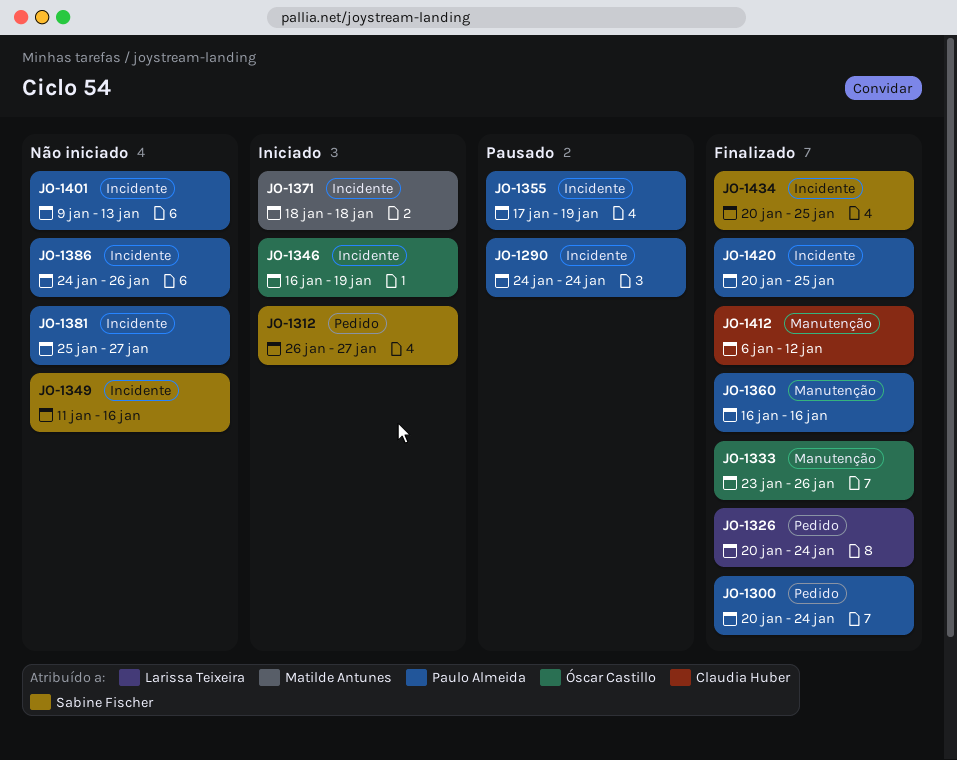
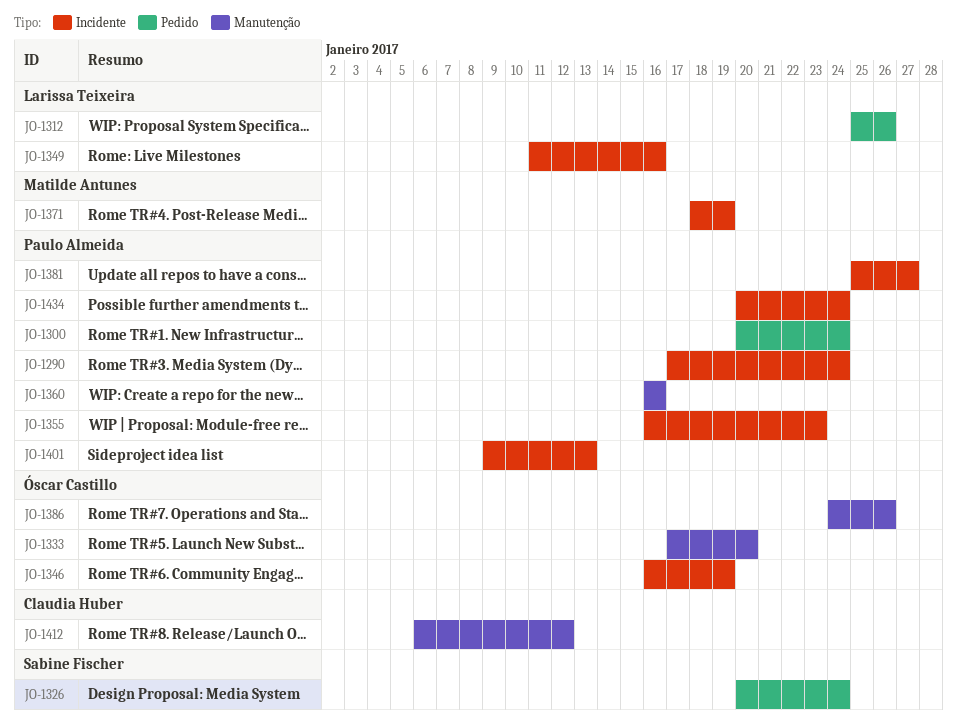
JO-1290, start: Jan 24 -> Jan 17
JO-1312, owner: Sabine Fischer -> Larissa Teixeira
JO-1312, start: Jan 26 -> Jan 25
JO-1312, due: Jan 27 -> Jan 26
JO-1326, owner: Larissa Teixeira -> Sabine Fischer
JO-1333, start: Jan 23 -> Jan 17
JO-1333, due: Jan 26 -> Jan 20
JO-1349, owner: Sabine Fischer -> Larissa Teixeira
JO-1355, start: Jan 17 -> Jan 16
JO-1355, due: Jan 19 -> Jan 23
JO-1371, due: Jan 18 -> Jan 19
JO-1386, owner: Paulo Almeida -> Óscar Castillo
JO-1386, label: Incidente -> Manutenção
JO-1420: present -> none
JO-1434, owner: Sabine Fischer -> Paulo Almeida
JO-1434, due: Jan 25 -> Jan 24

